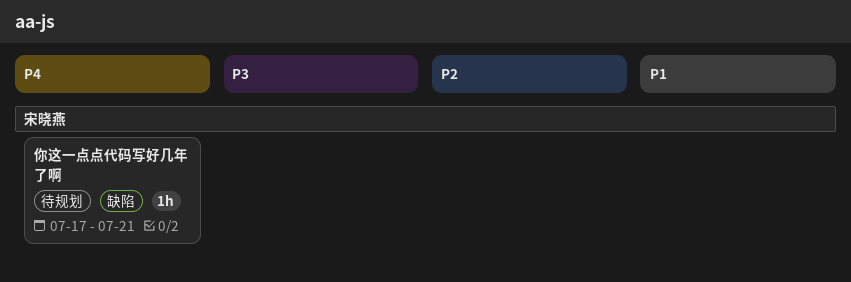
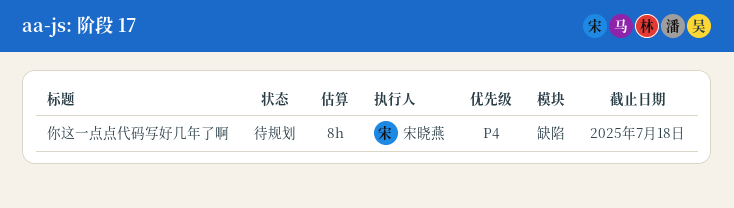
你这一点点代码写好几年了啊, estimate: 1h -> 8h
你这一点点代码写好几年了啊, due: Jul 21 -> Jul 18

